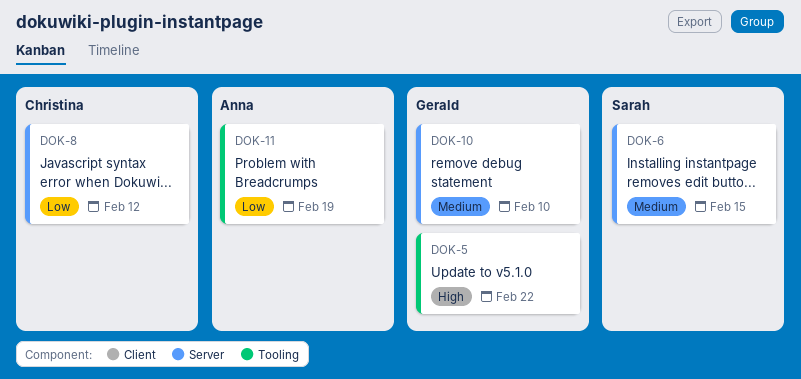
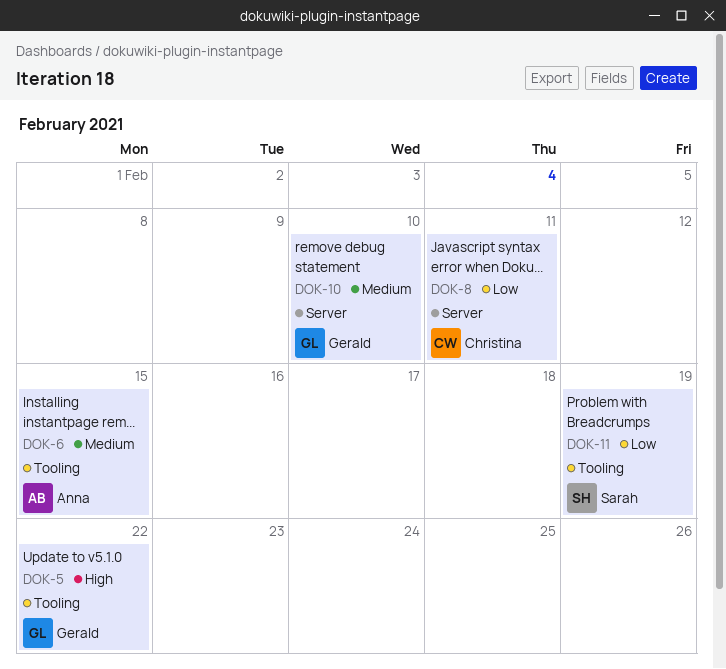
DOK-6, owner: Sarah -> Anna
DOK-6, label: Server -> Tooling
DOK-8, due: Feb 12 -> Feb 11
DOK-11, owner: Anna -> Sarah

